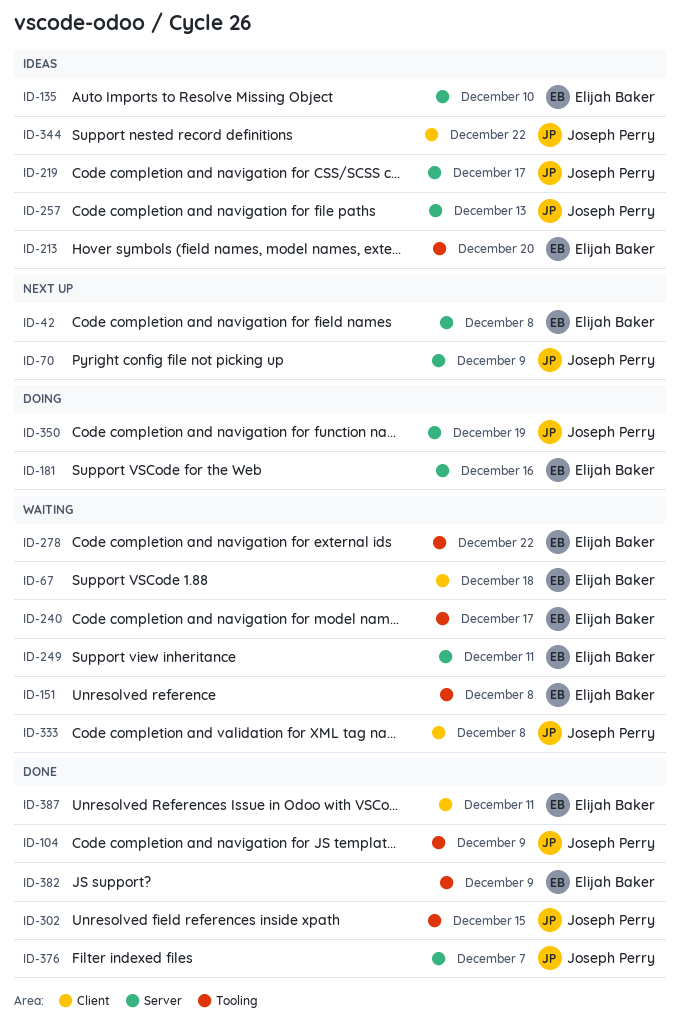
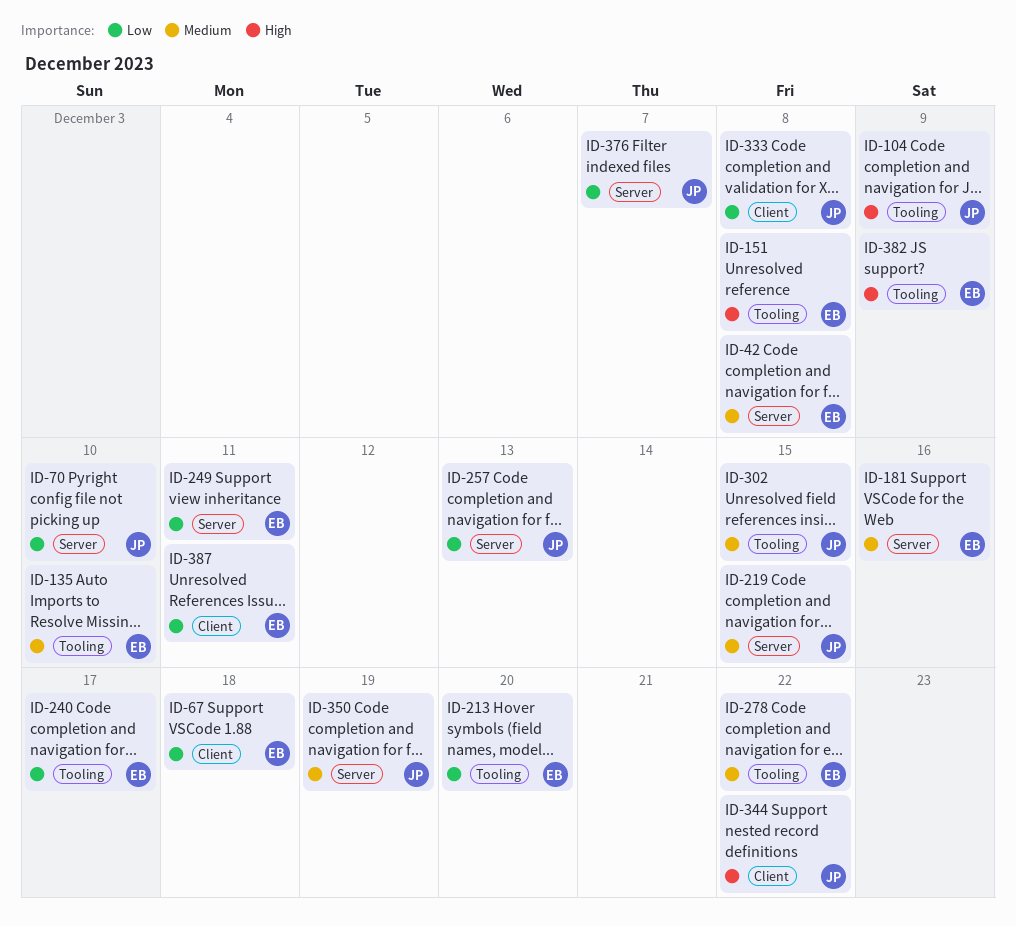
ID-70, due: Dec 9 -> Dec 10
ID-135, label: Server -> Tooling
ID-219, due: Dec 17 -> Dec 15

